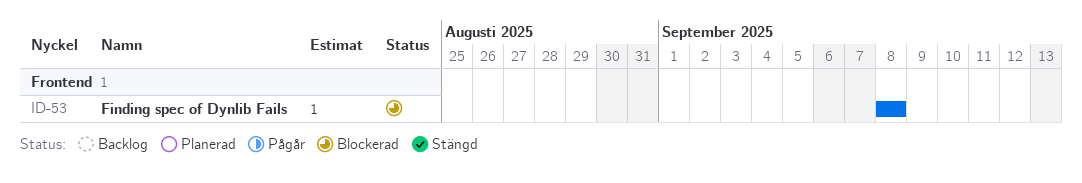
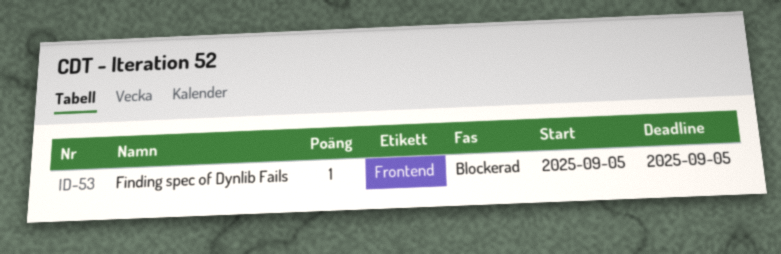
ID-53, start: Sep 8 -> Sep 5
ID-53, due: Sep 8 -> Sep 5

